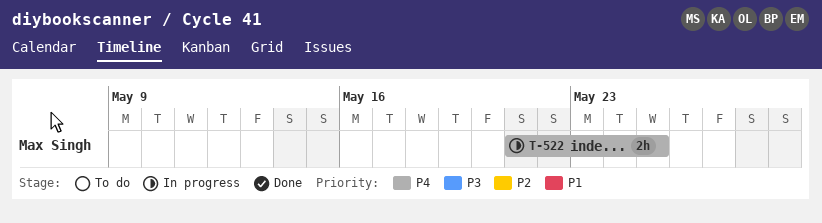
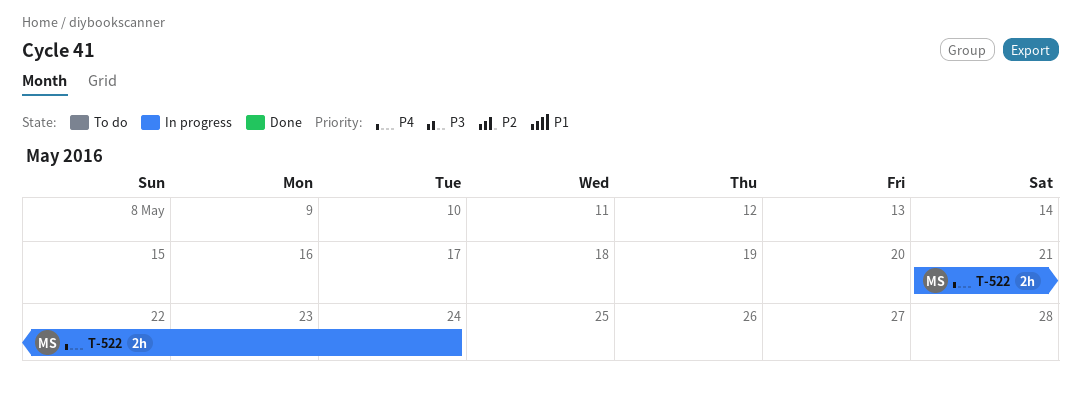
T-522, due: May 25 -> May 24

